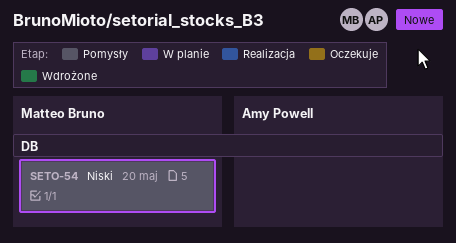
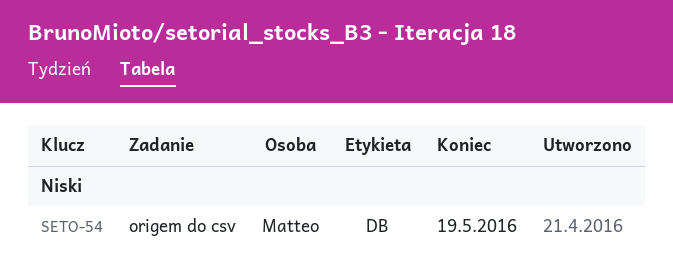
SETO-54, due: May 20 -> May 19

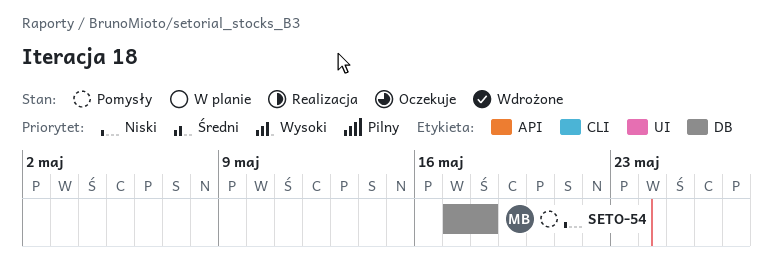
SETO-54, due: May 19 -> May 18

